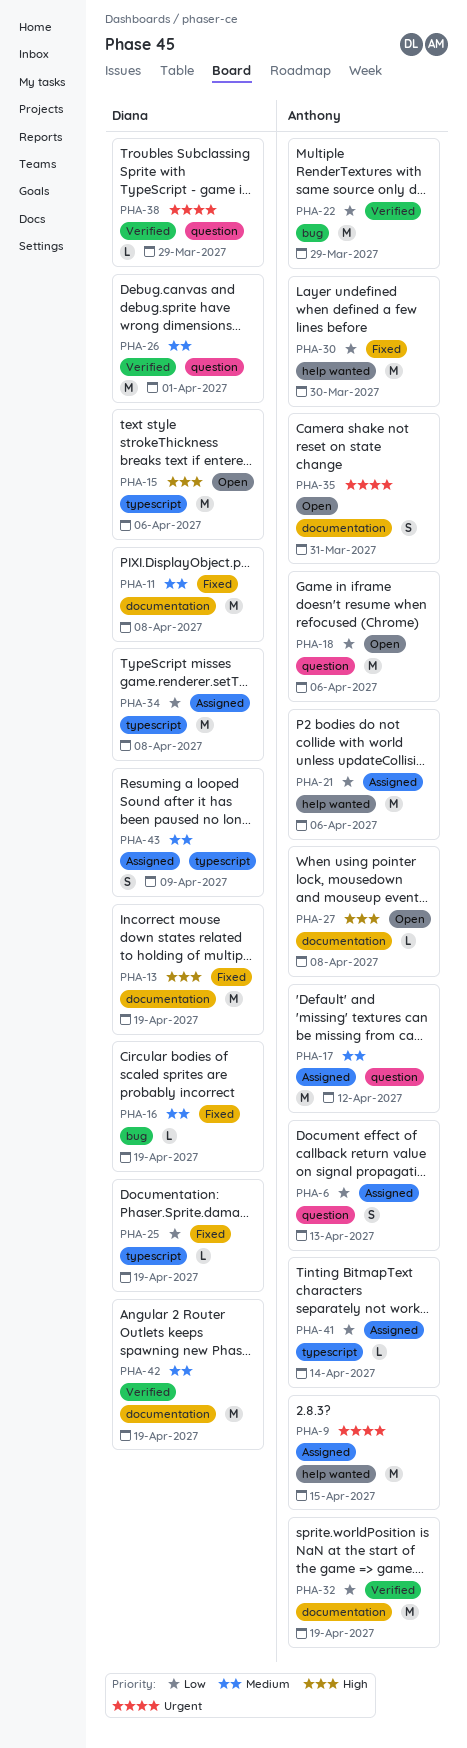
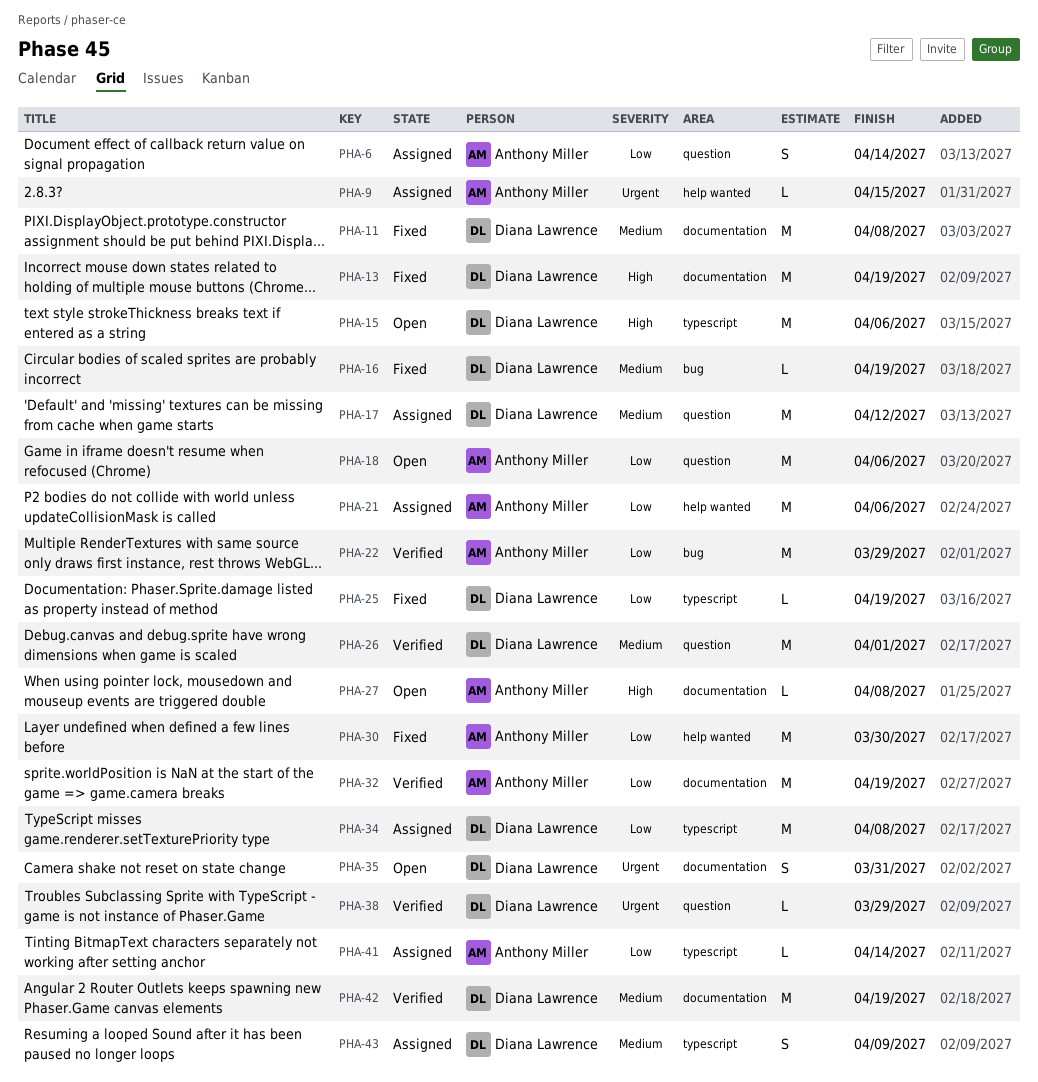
PHA-6, due: Apr 13 -> Apr 14
PHA-9, estimate: M -> L
PHA-17, owner: Anthony Miller -> Diana Lawrence
PHA-35, owner: Anthony Miller -> Diana Lawrence

